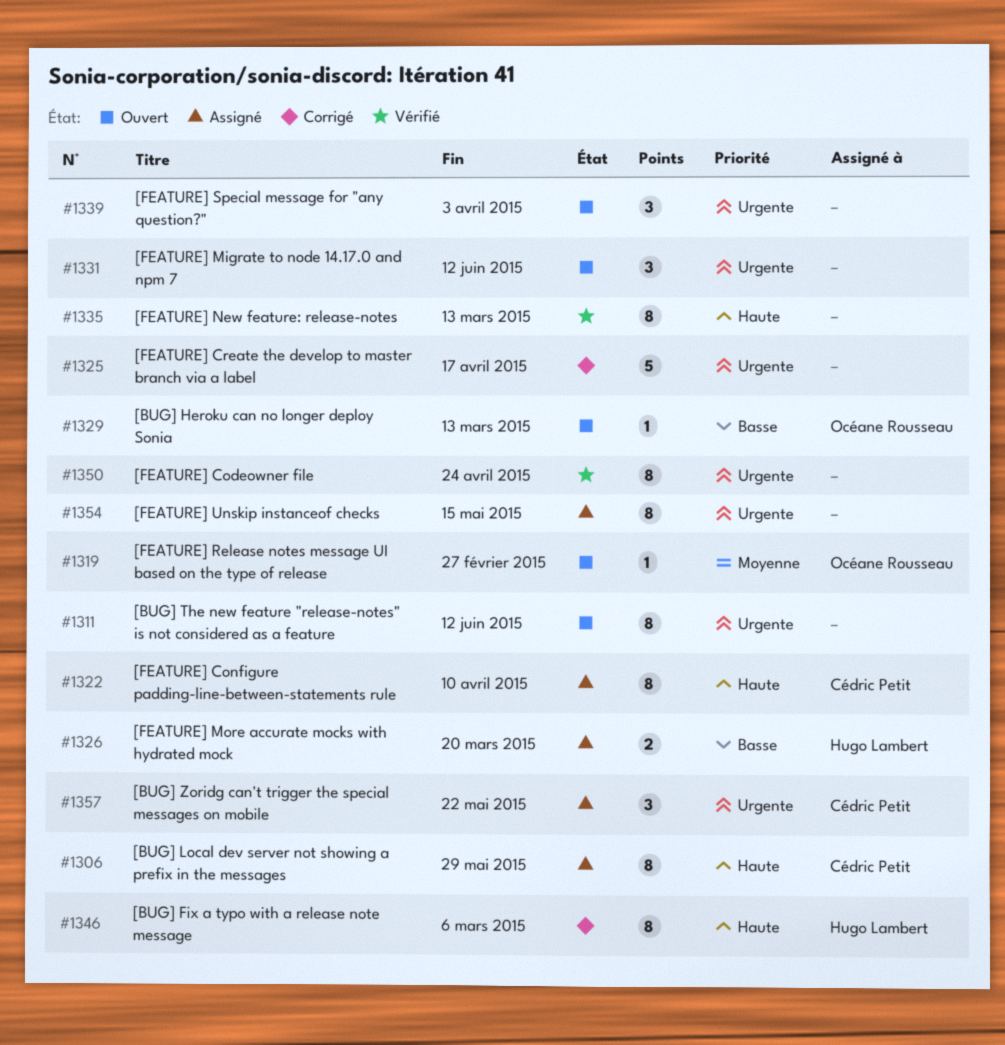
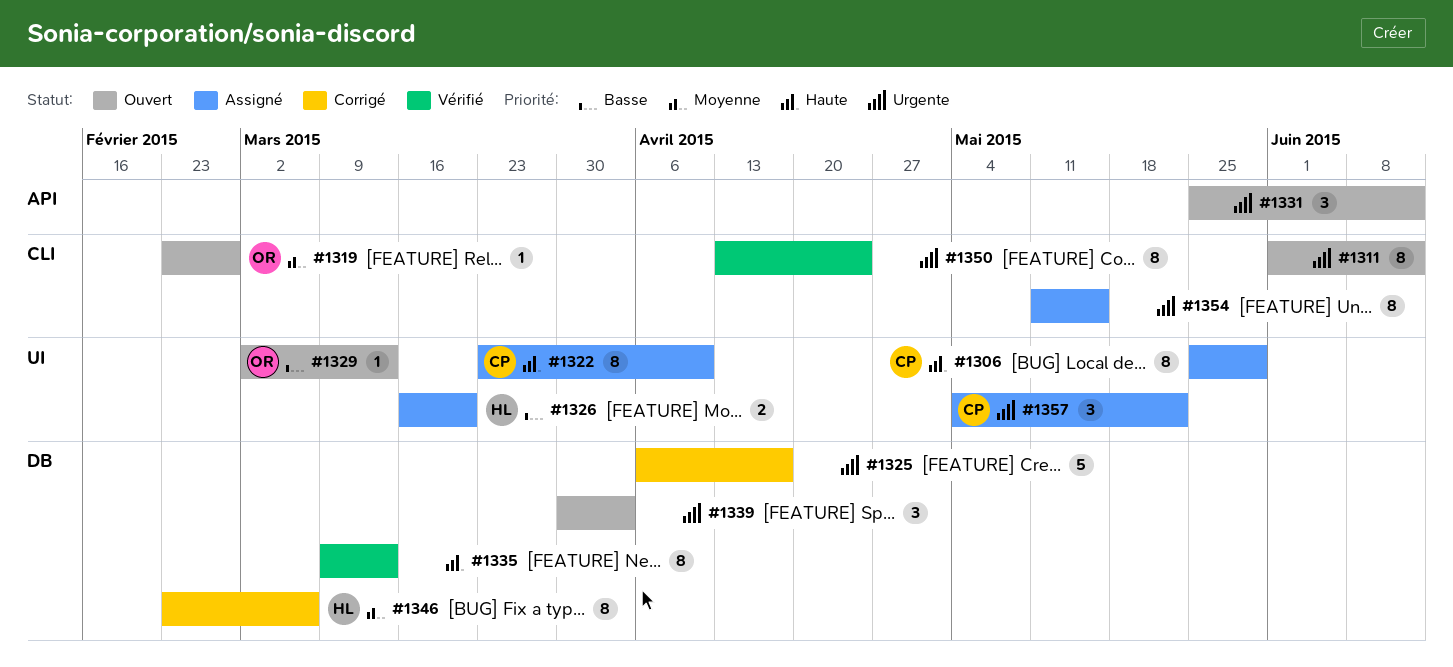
#1346, priority: Haute -> Moyenne

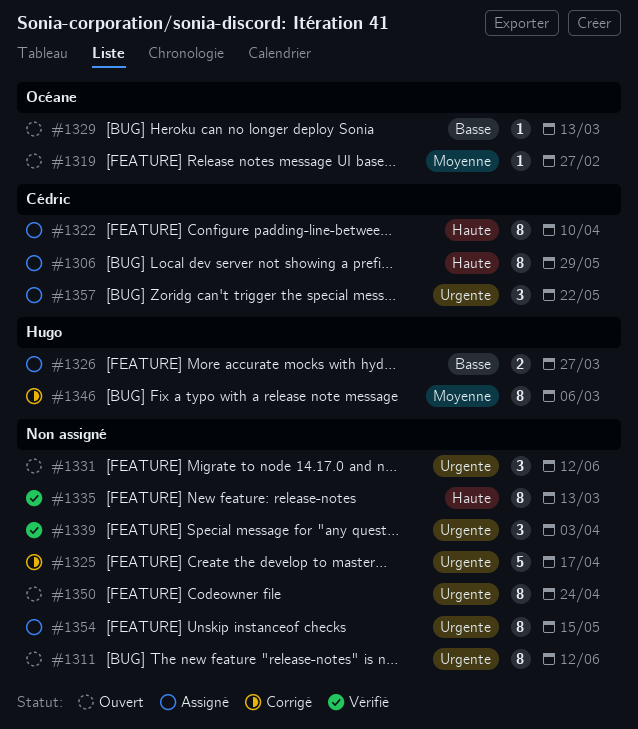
#1326, due: Mar 20 -> Mar 27
#1339, status: Ouvert -> Vérifié
#1350, status: Vérifié -> Ouvert

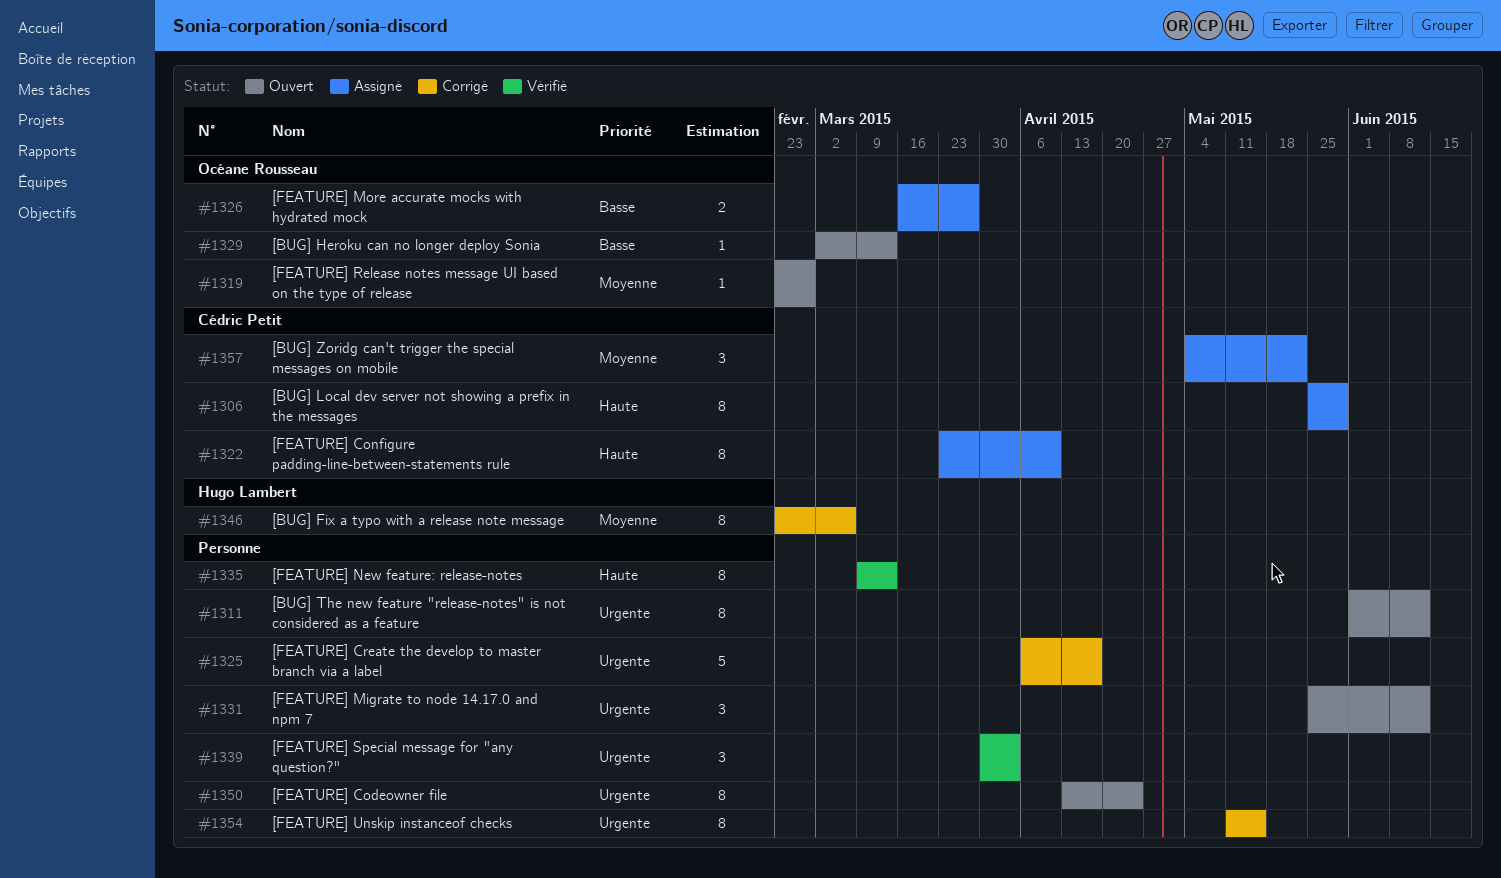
#1326, owner: Hugo Lambert -> Océane Rousseau
#1354, status: Assigné -> Corrigé
#1357, priority: Urgente -> Moyenne

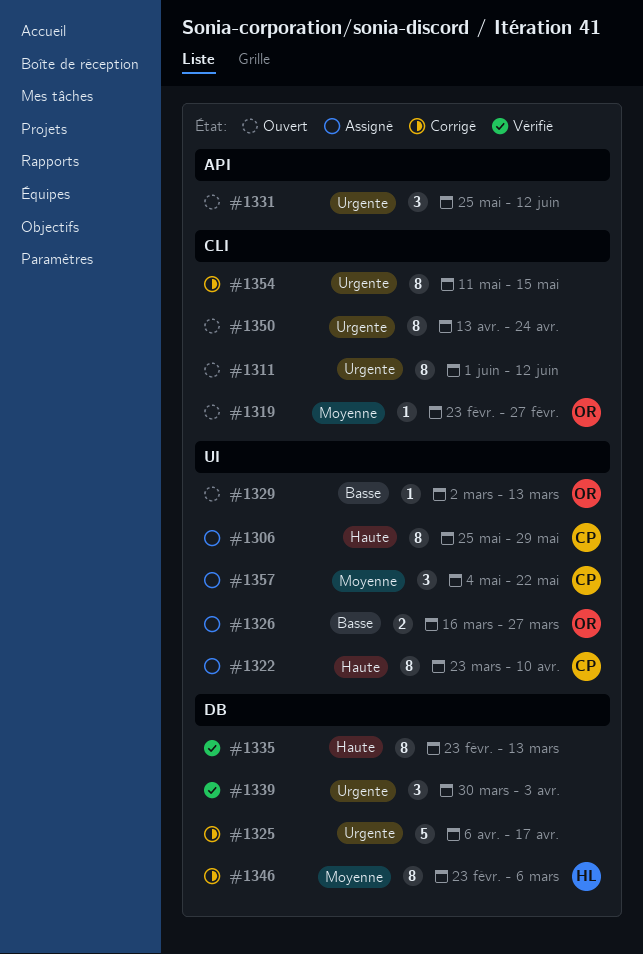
#1335, start: Mar 9 -> Feb 23

